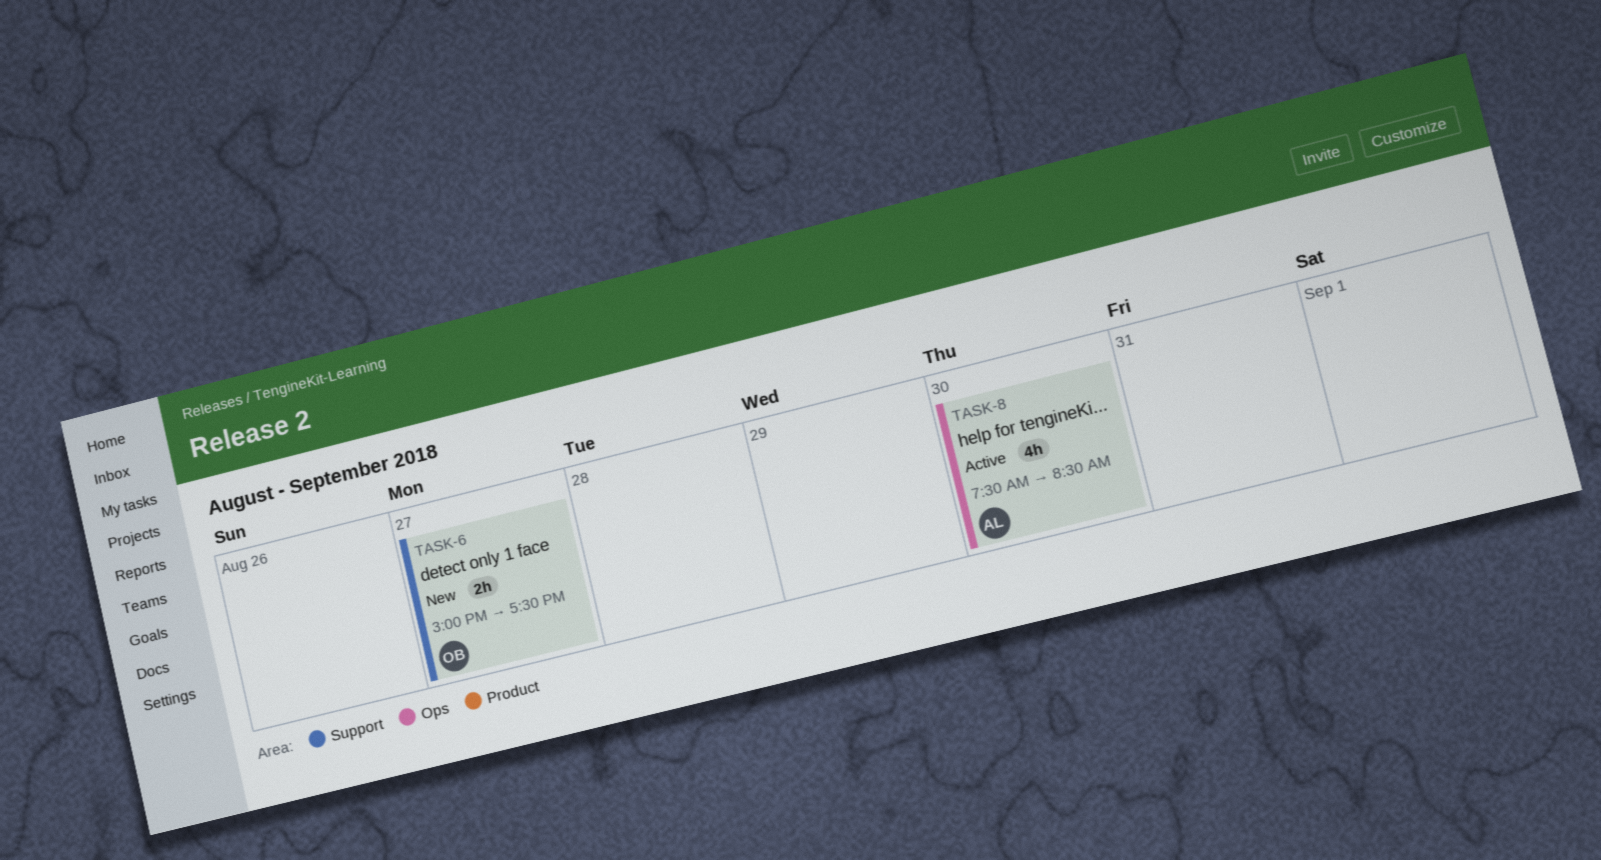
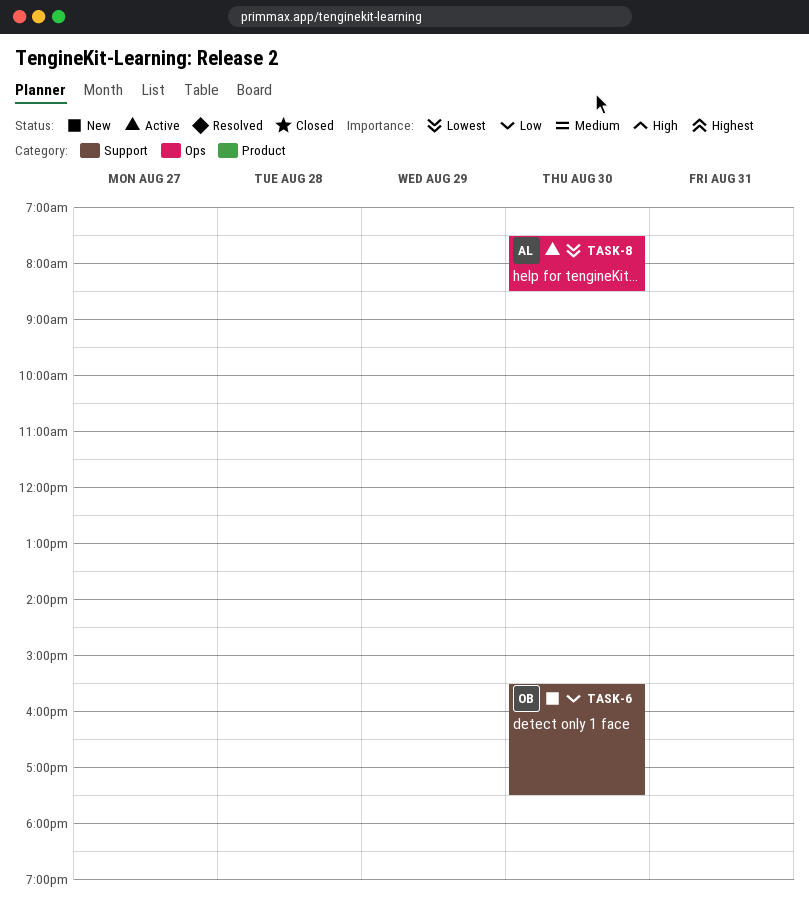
TASK-6, day: Aug 27 -> Aug 30
TASK-6, begins: 15:00 -> 15:30

